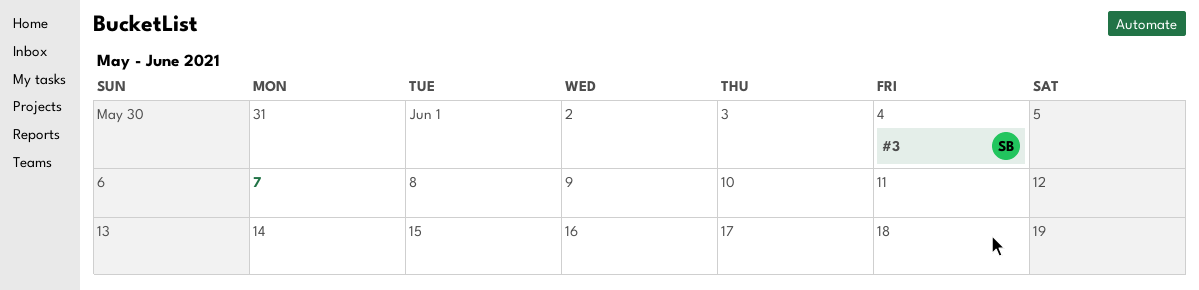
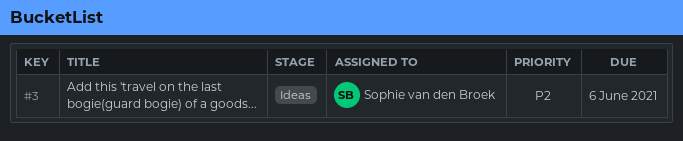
#3, due: Jun 4 -> Jun 6

